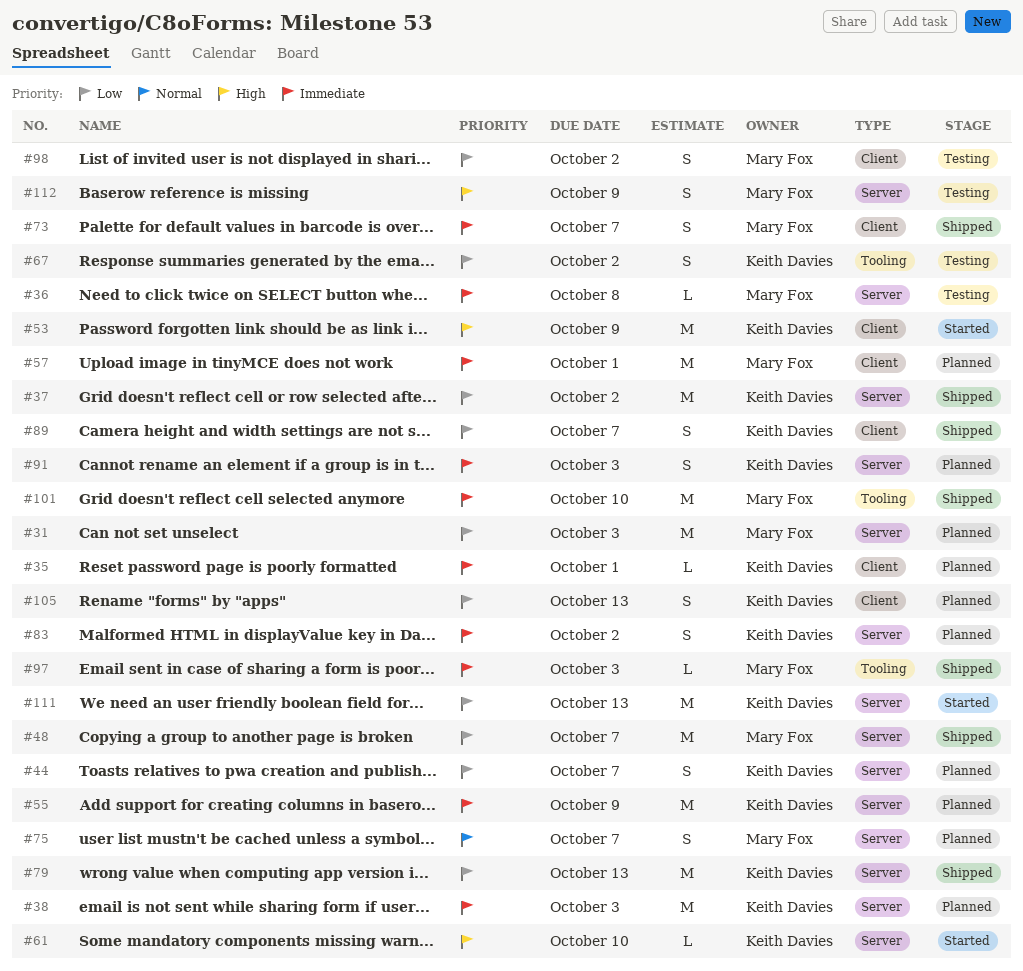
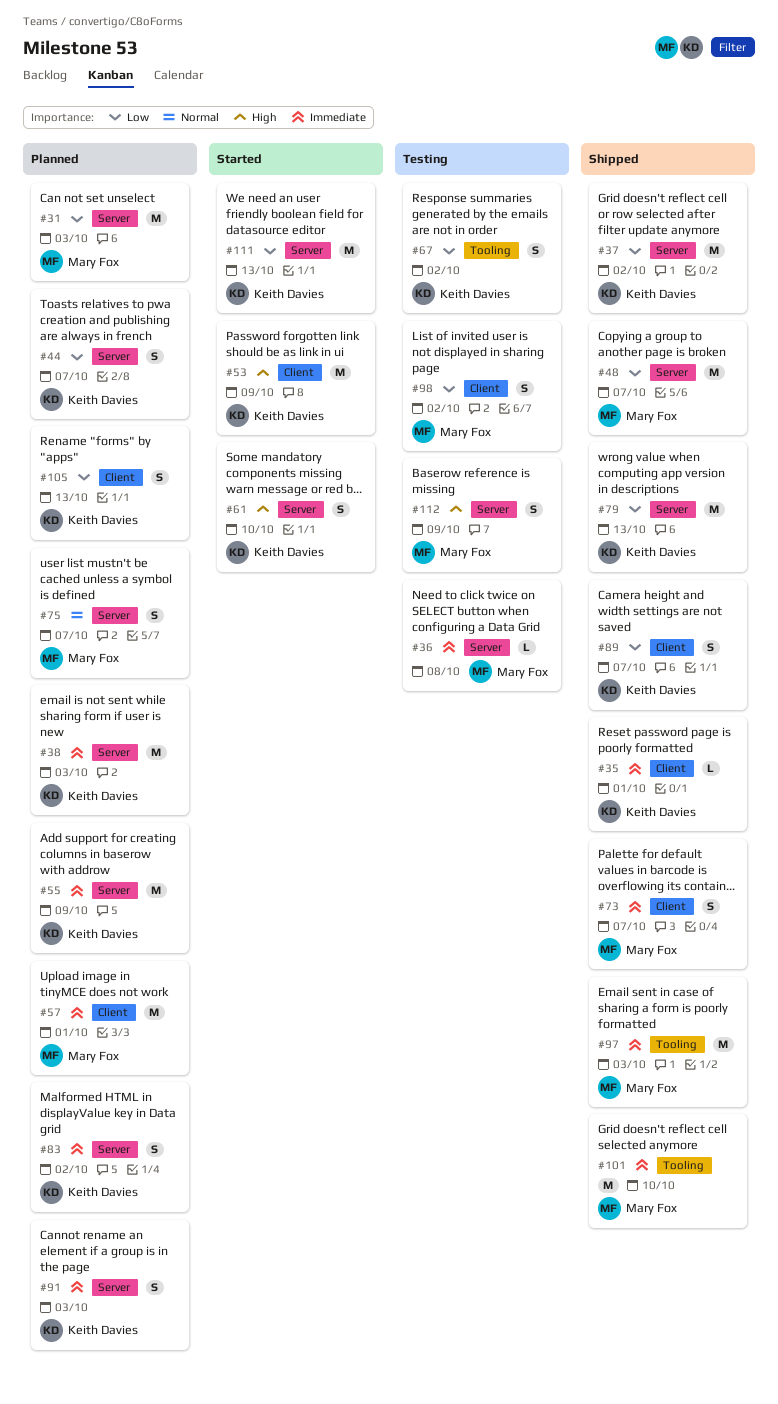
#35, status: Planned -> Shipped
#61, estimate: L -> S
#97, estimate: L -> M

